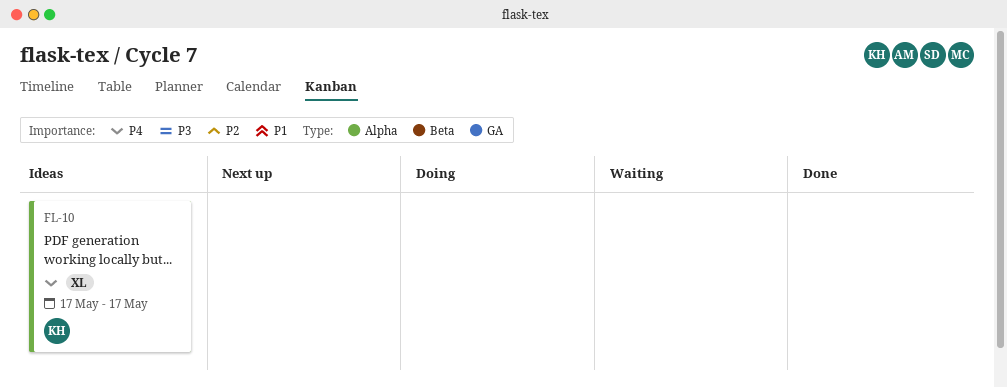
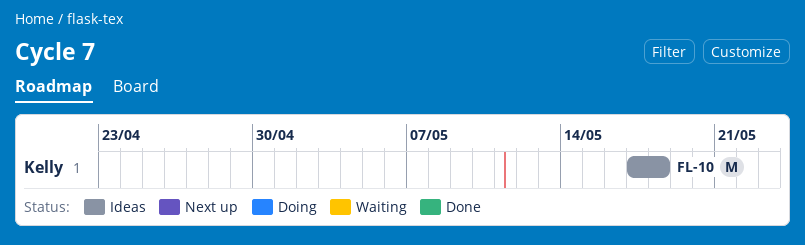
FL-10, estimate: XL -> M
FL-10, due: May 17 -> May 18

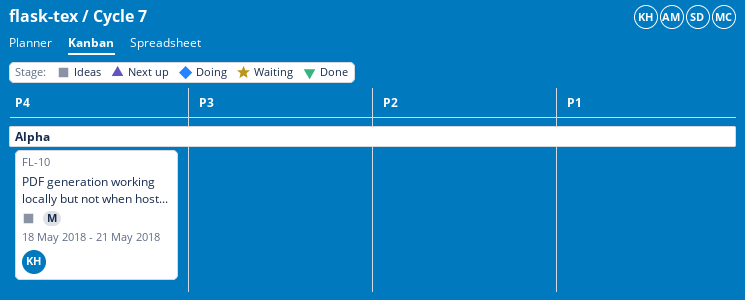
FL-10, start: May 17 -> May 18
FL-10, due: May 18 -> May 21

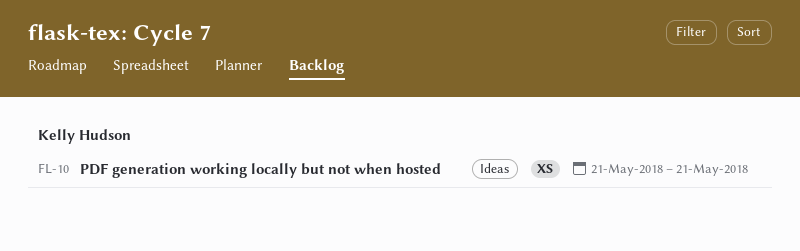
FL-10, estimate: M -> XS
FL-10, start: May 18 -> May 21

